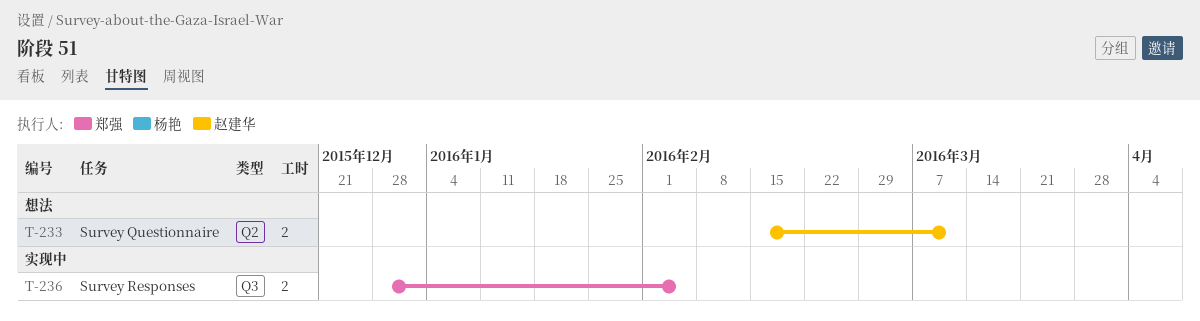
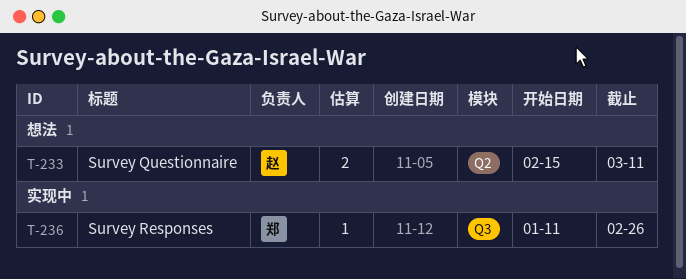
T-236, estimate: 2 -> 1
T-236, start: Dec 28 -> Jan 11
T-236, due: Feb 5 -> Feb 26

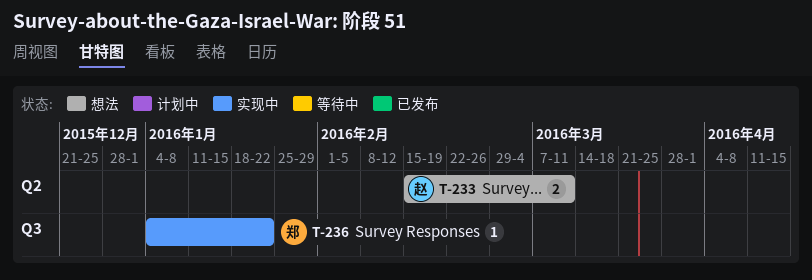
T-236, start: Jan 11 -> Jan 4
T-236, due: Feb 26 -> Jan 22

